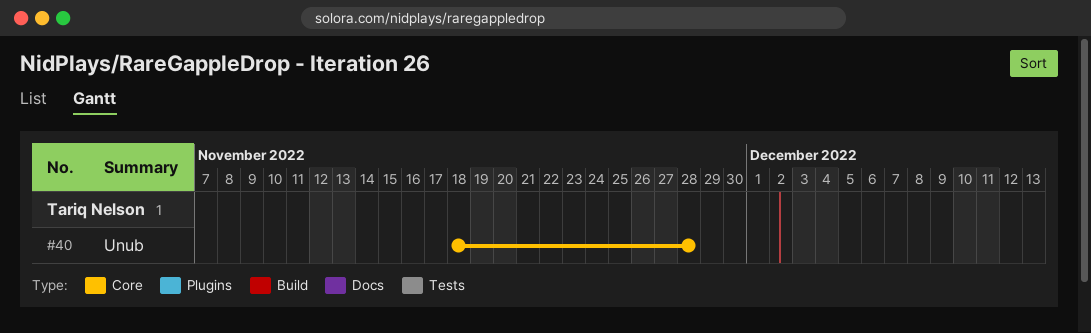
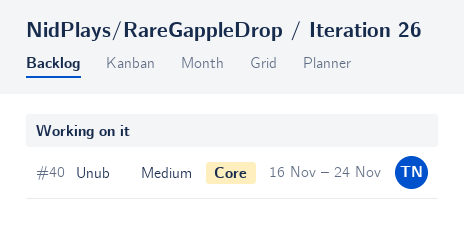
#40, start: Nov 18 -> Nov 16
#40, due: Nov 28 -> Nov 24

